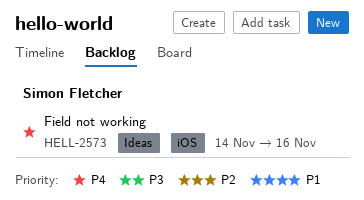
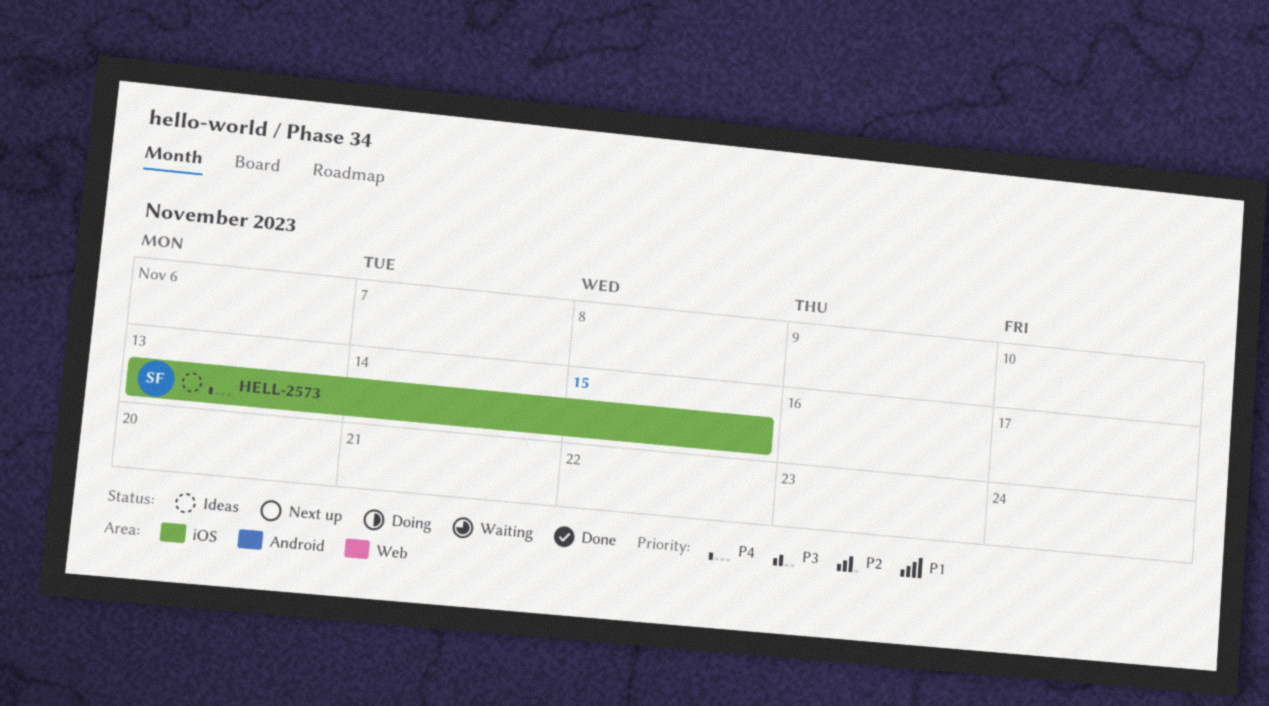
HELL-2573, start: Nov 14 -> Nov 13
HELL-2573, due: Nov 16 -> Nov 15

